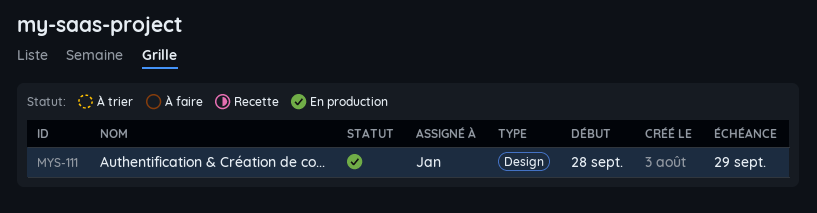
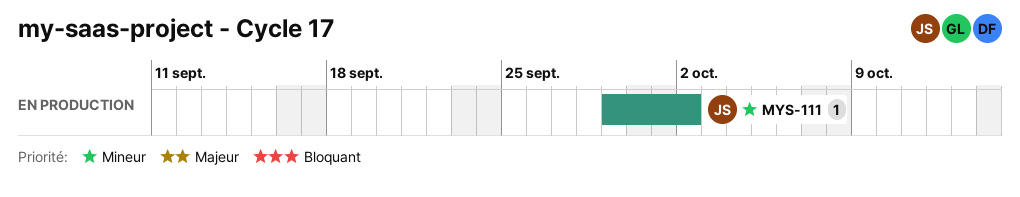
MYS-111, start: Sep 28 -> Sep 29
MYS-111, due: Sep 29 -> Oct 2

